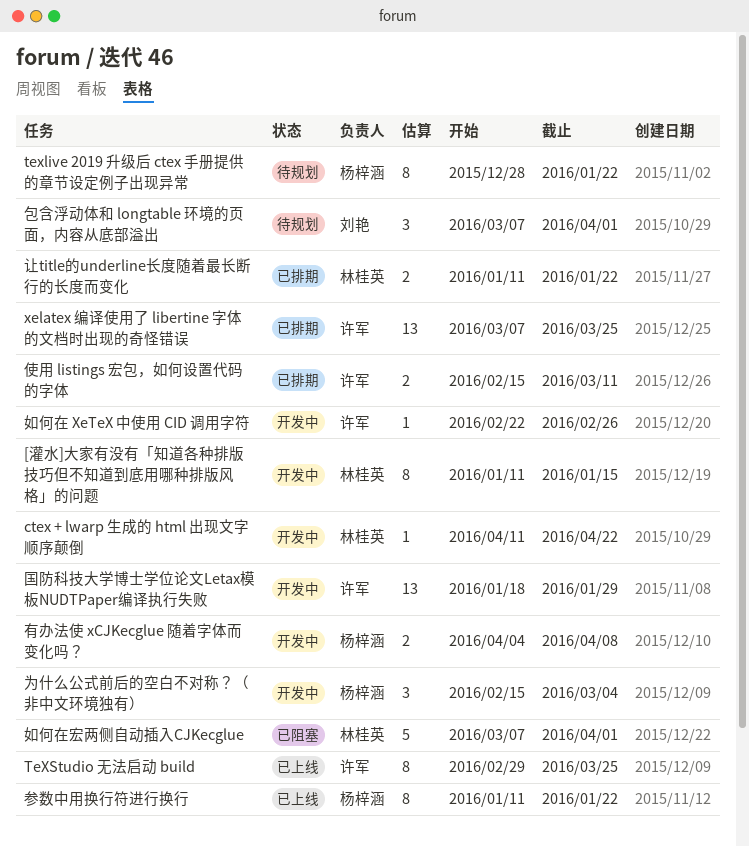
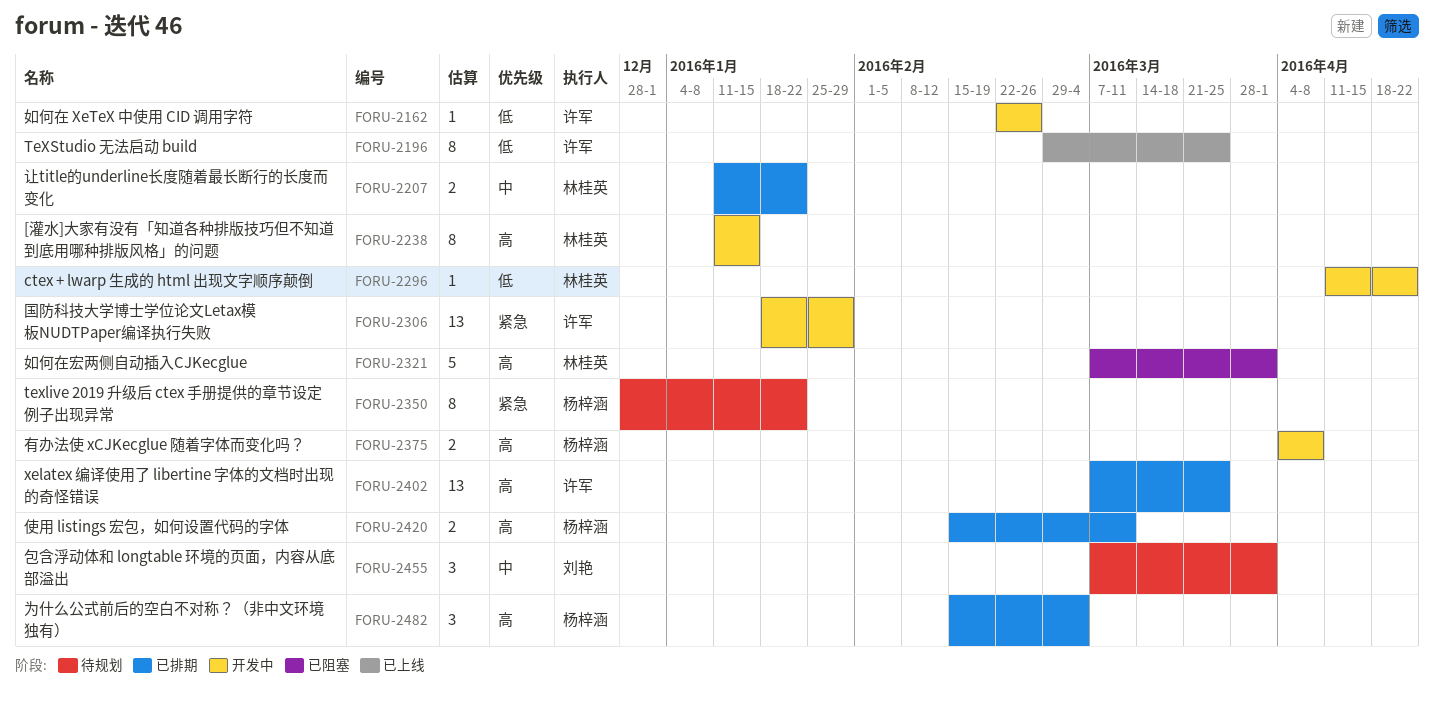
为什么公式前后的空白不对称？（非中文环境独有）, status: 开发中 -> 已排期
使用 listings 宏包，如何设置代码的字体, owner: 许军 -> 杨梓涵
参数中用换行符进行换行: present -> none

